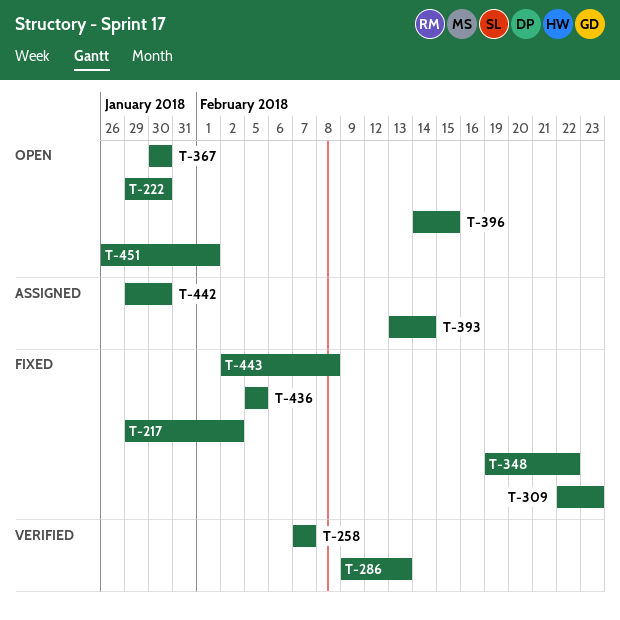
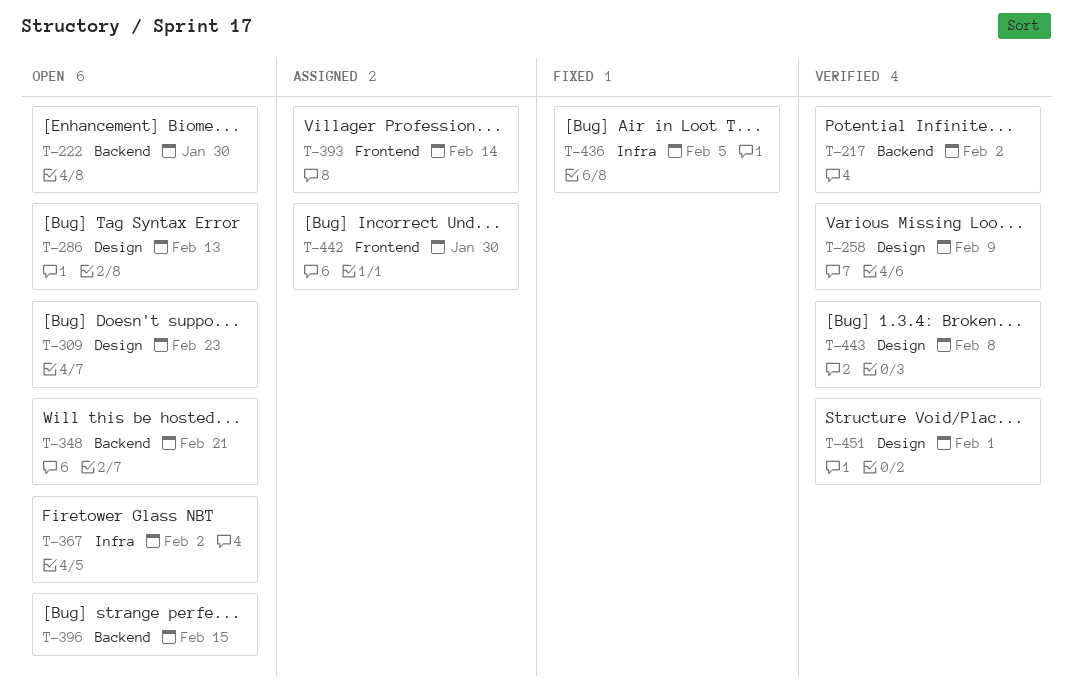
T-217, status: Fixed -> Verified
T-258, due: Feb 7 -> Feb 9
T-286, status: Verified -> Open
T-309, status: Fixed -> Open
T-348, status: Fixed -> Open
T-348, due: Feb 22 -> Feb 21
T-367, due: Jan 30 -> Feb 2
T-443, status: Fixed -> Verified
T-451, status: Open -> Verified

